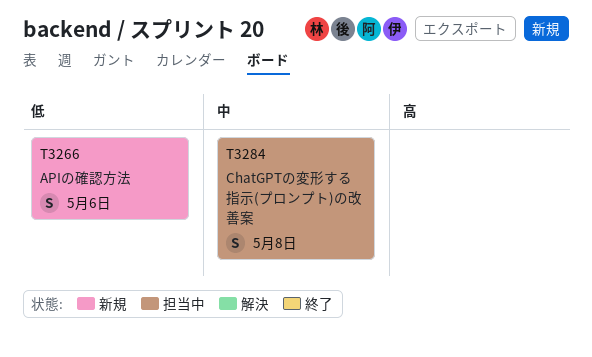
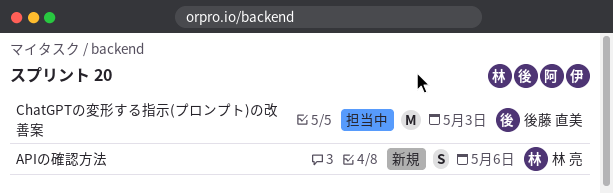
ChatGPTの変形する指示(プロンプト)の改善案, estimate: S -> M
ChatGPTの変形する指示(プロンプト)の改善案, due: May 8 -> May 3

